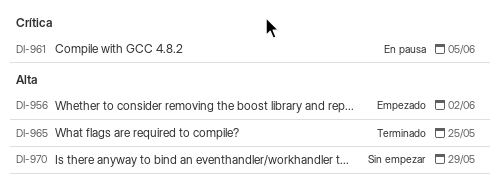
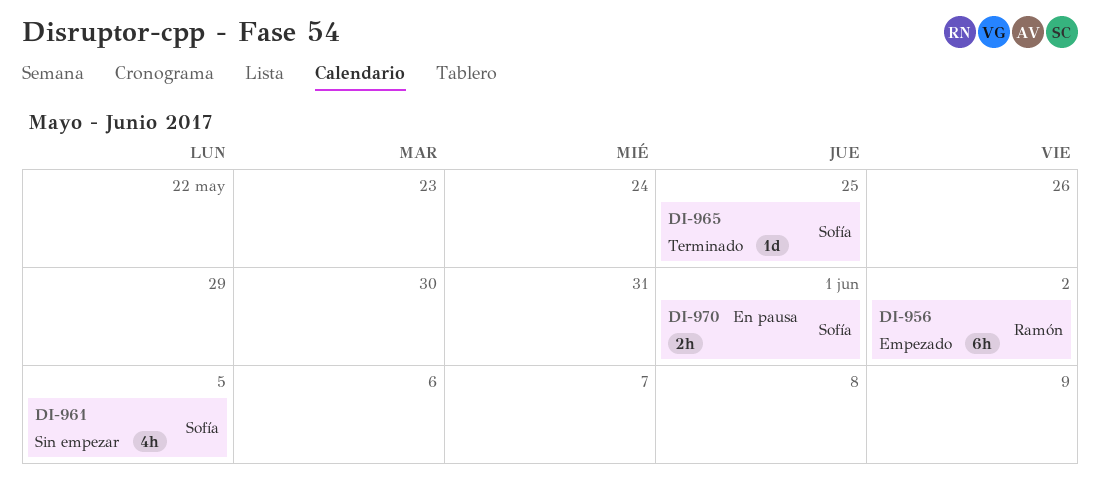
DI-961, status: En pausa -> Sin empezar
DI-970, status: Sin empezar -> En pausa
DI-970, due: May 29 -> Jun 1

